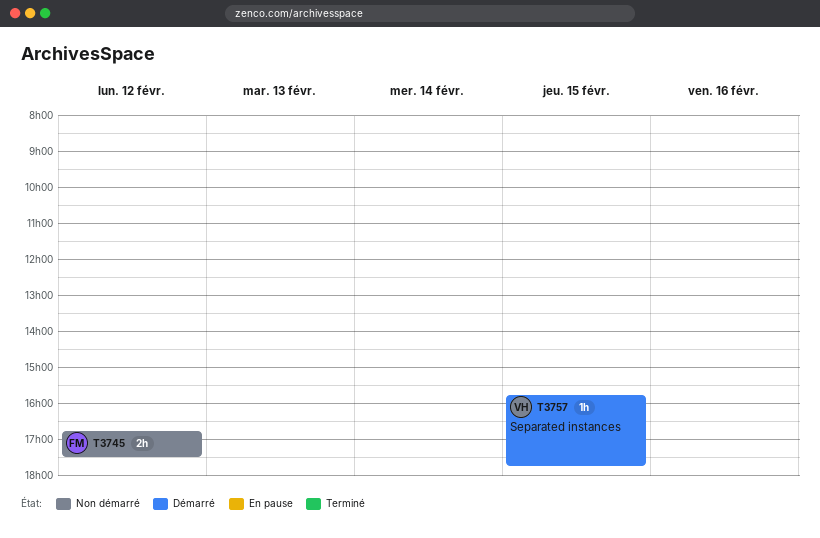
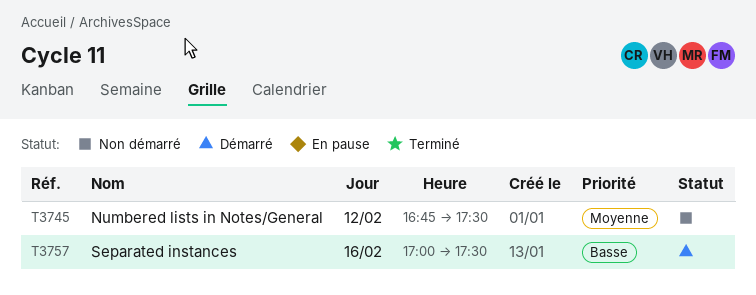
T3757, day: Feb 15 -> Feb 16
T3757, begins: 15:45 -> 17:00
T3757, ends: 17:45 -> 17:30

